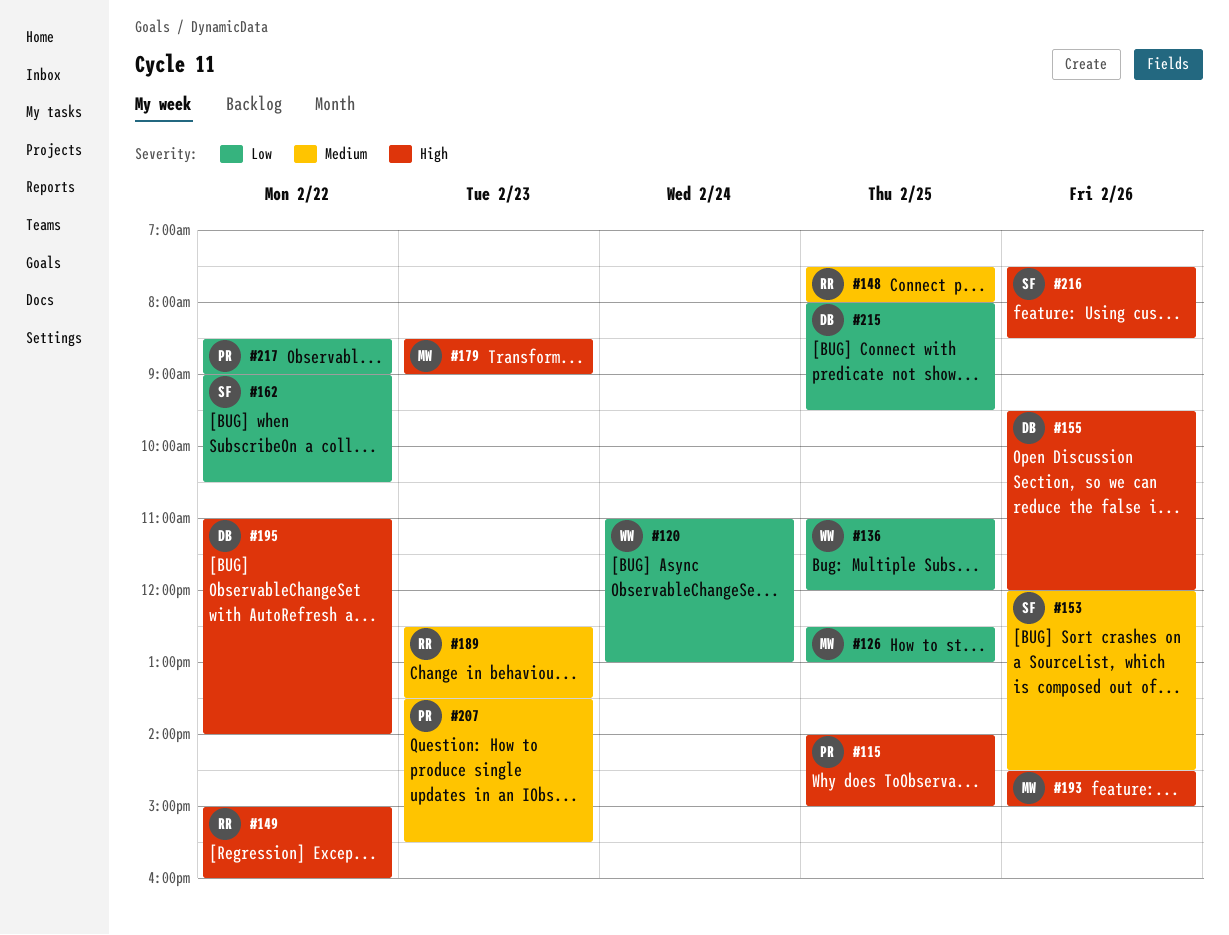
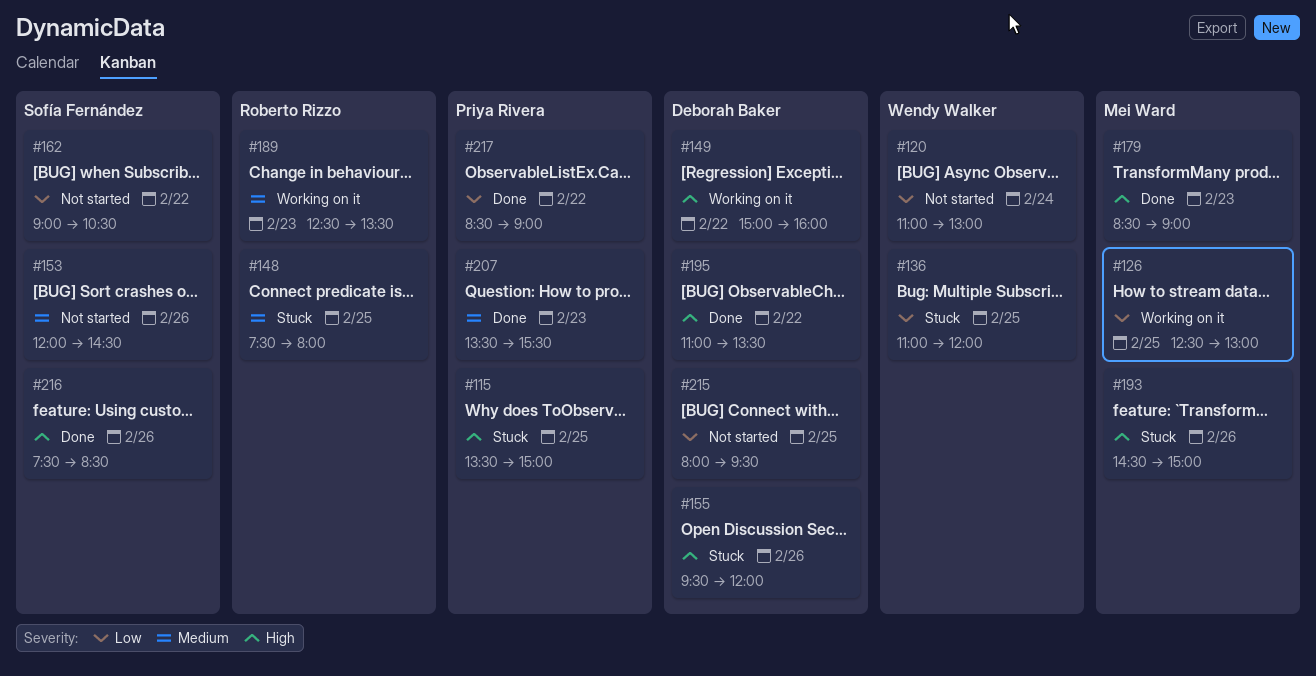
#115, begins: 14:00 -> 13:30
#149, owner: Roberto Rizzo -> Deborah Baker
#195, ends: 14:00 -> 13:30

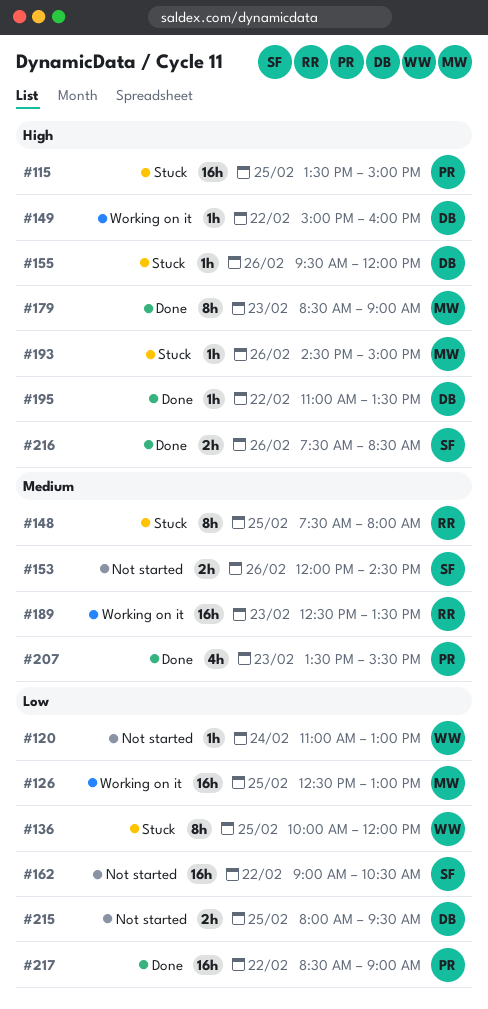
#136, begins: 11:00 -> 10:00

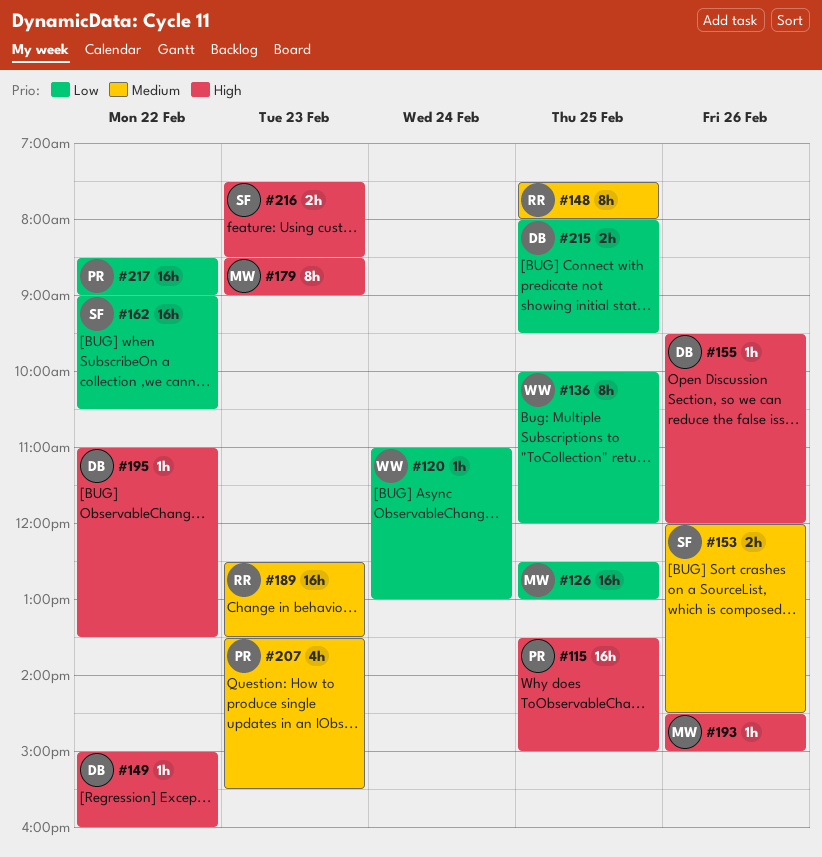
#216, day: Feb 26 -> Feb 23

